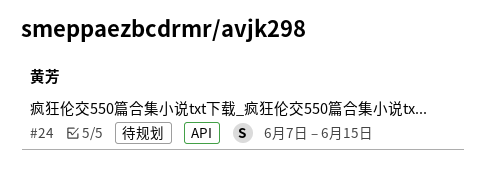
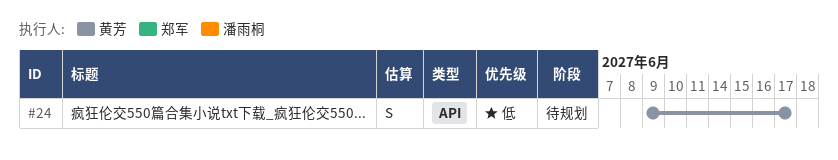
#24, start: Jun 7 -> Jun 9
#24, due: Jun 15 -> Jun 17

